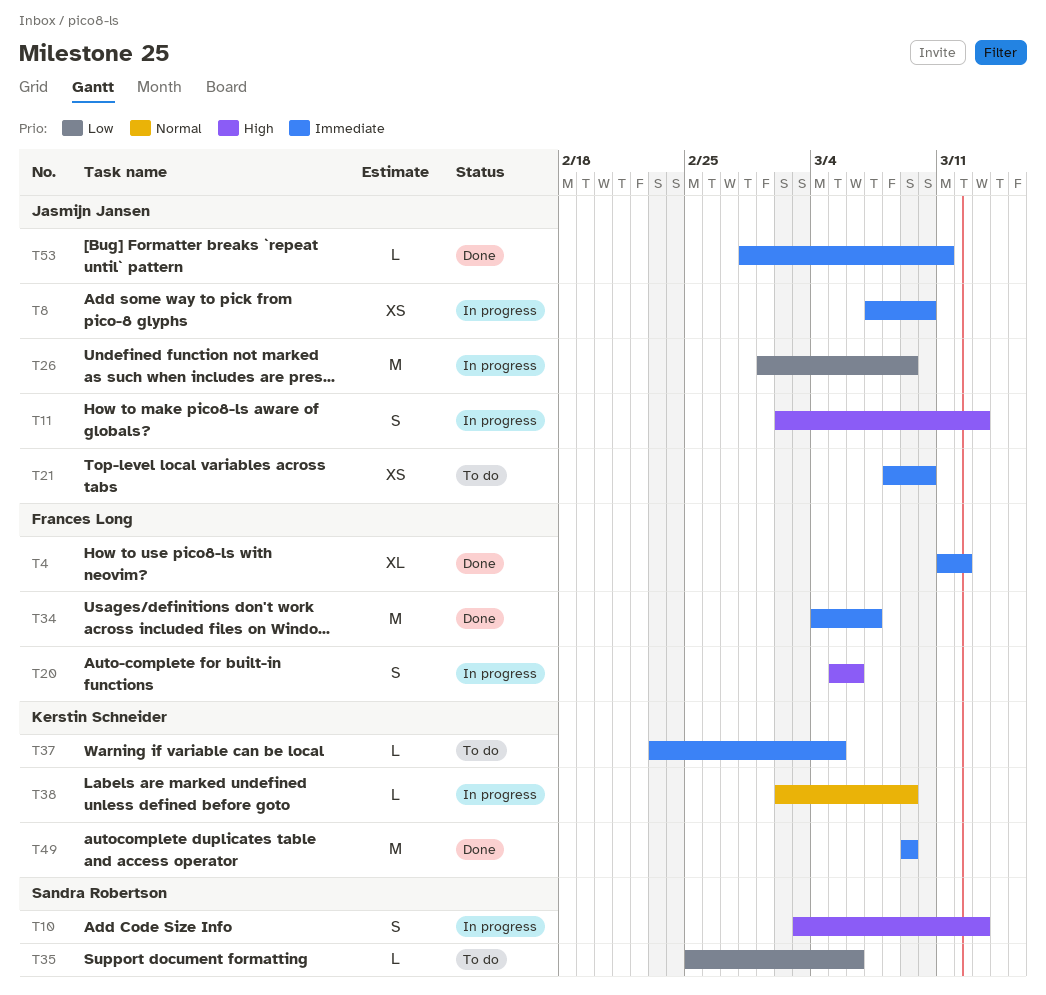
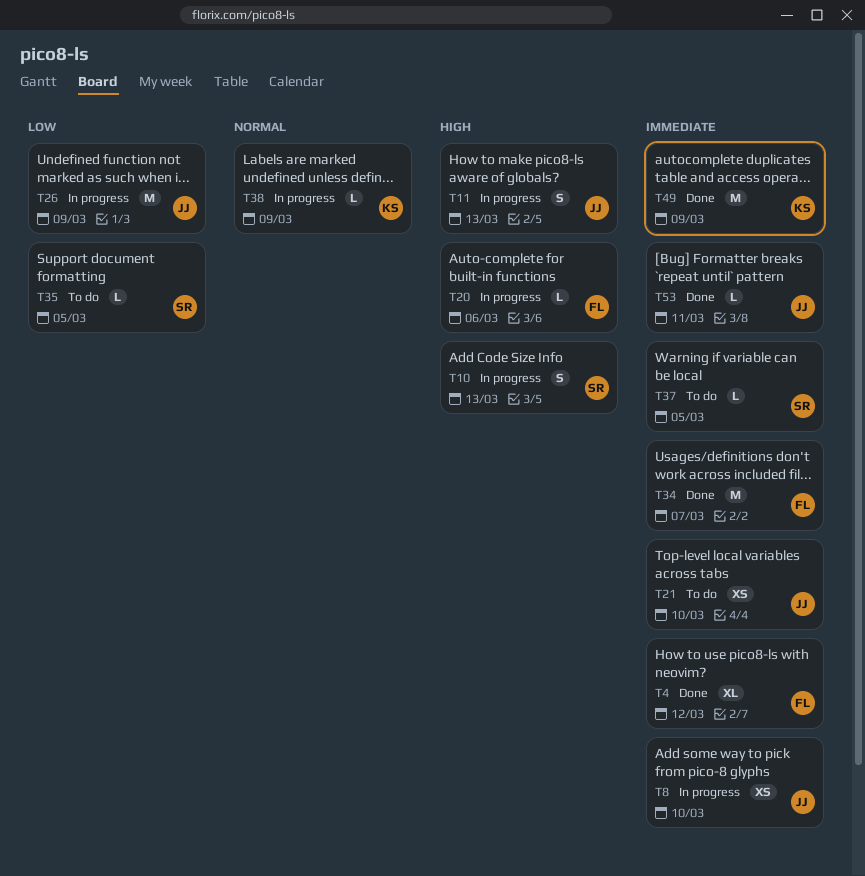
T20, estimate: S -> L
T35, due: Mar 6 -> Mar 5
T37, owner: Kerstin Schneider -> Sandra Robertson

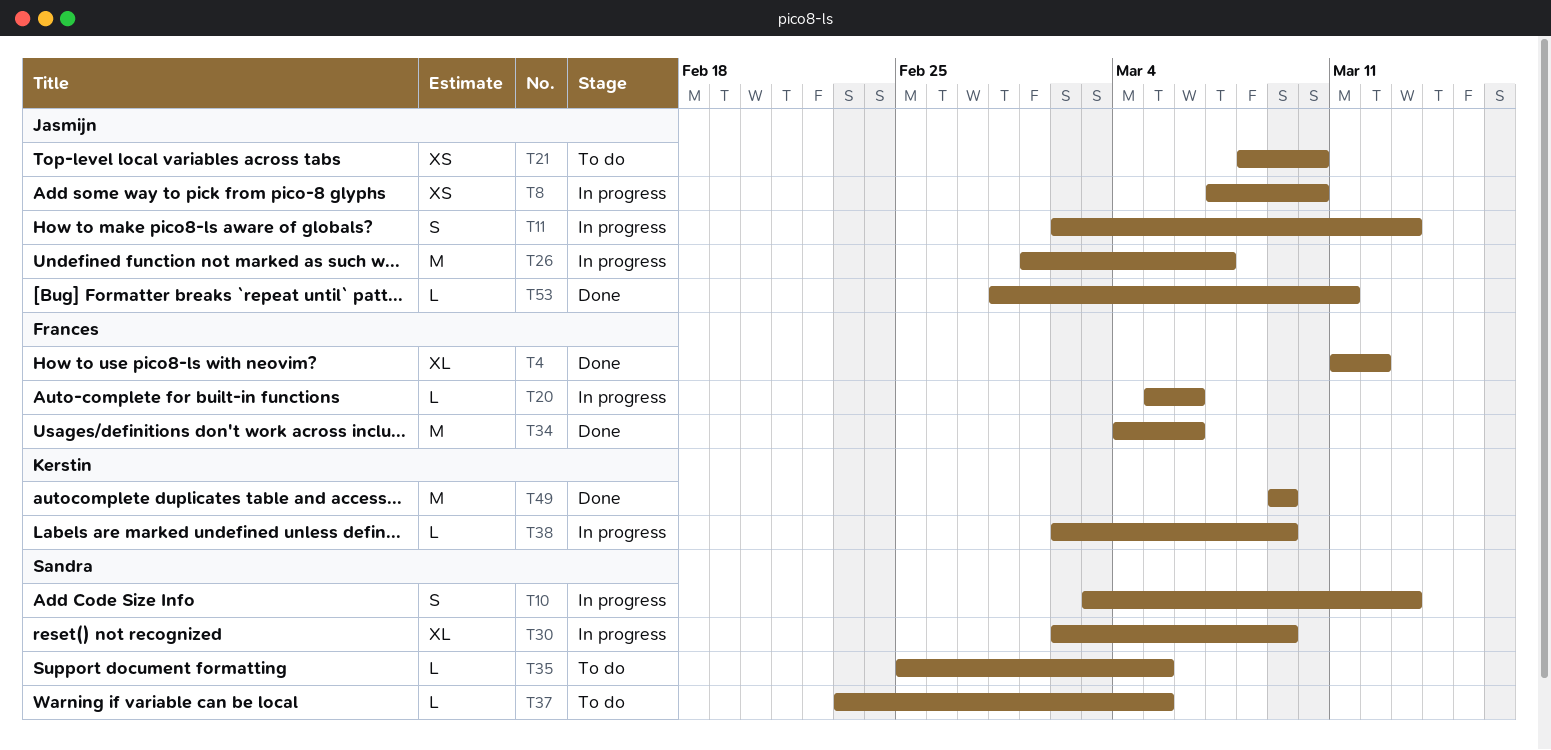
T26, due: Mar 9 -> Mar 7
T30: none -> present
T34, due: Mar 7 -> Mar 6

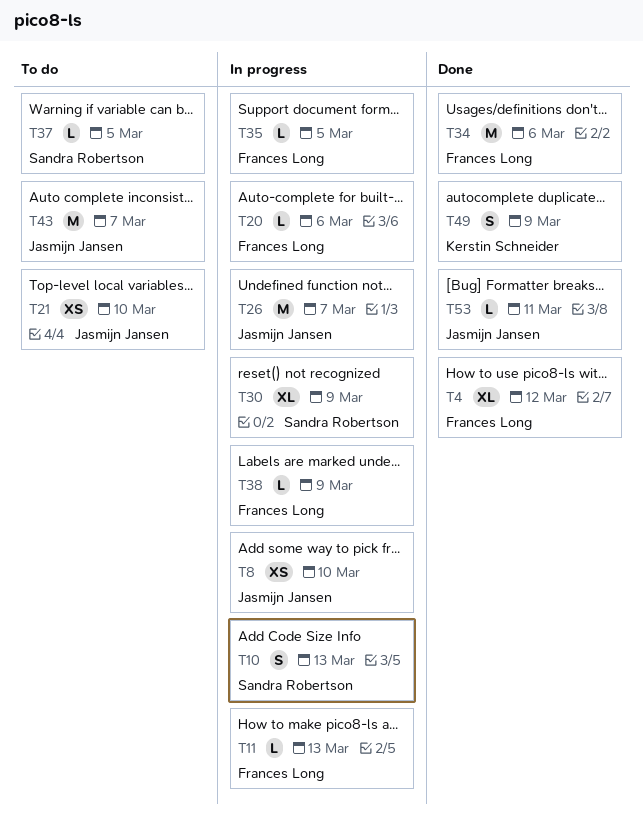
T11, owner: Jasmijn Jansen -> Frances Long
T11, estimate: S -> L
T35, status: To do -> In progress
T35, owner: Sandra Robertson -> Frances Long
T38, owner: Kerstin Schneider -> Frances Long
T43: none -> present
T49, estimate: M -> S

